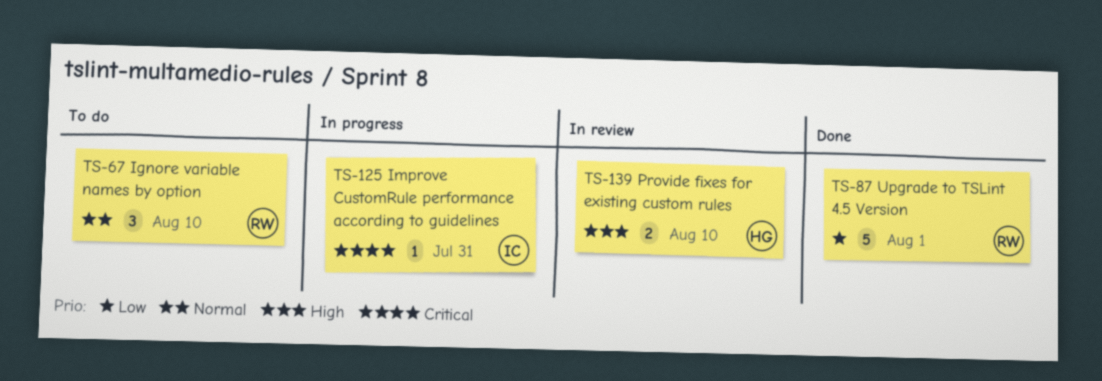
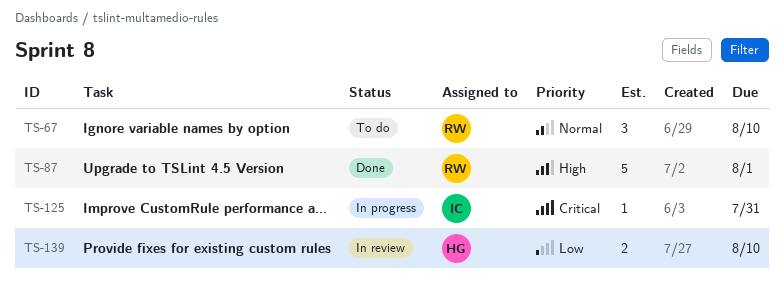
TS-87, priority: Low -> High
TS-139, priority: High -> Low

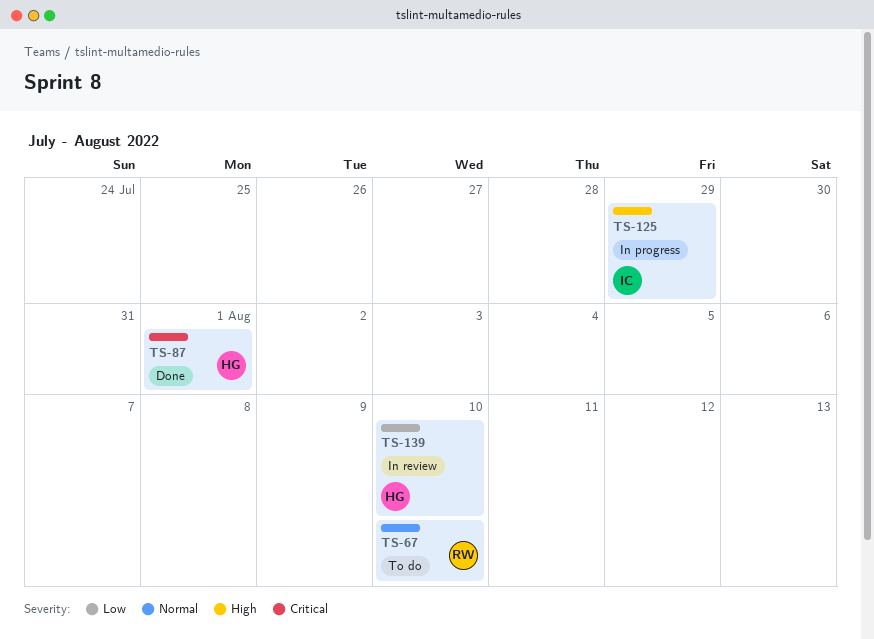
TS-87, owner: RW -> HG
TS-87, priority: High -> Critical
TS-125, priority: Critical -> High
TS-125, due: Jul 31 -> Jul 29

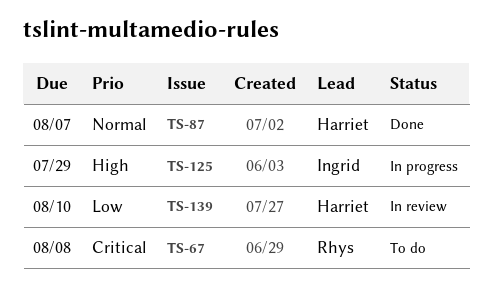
TS-67, priority: Normal -> Critical
TS-67, due: Aug 10 -> Aug 8
TS-87, priority: Critical -> Normal
TS-87, due: Aug 1 -> Aug 7

